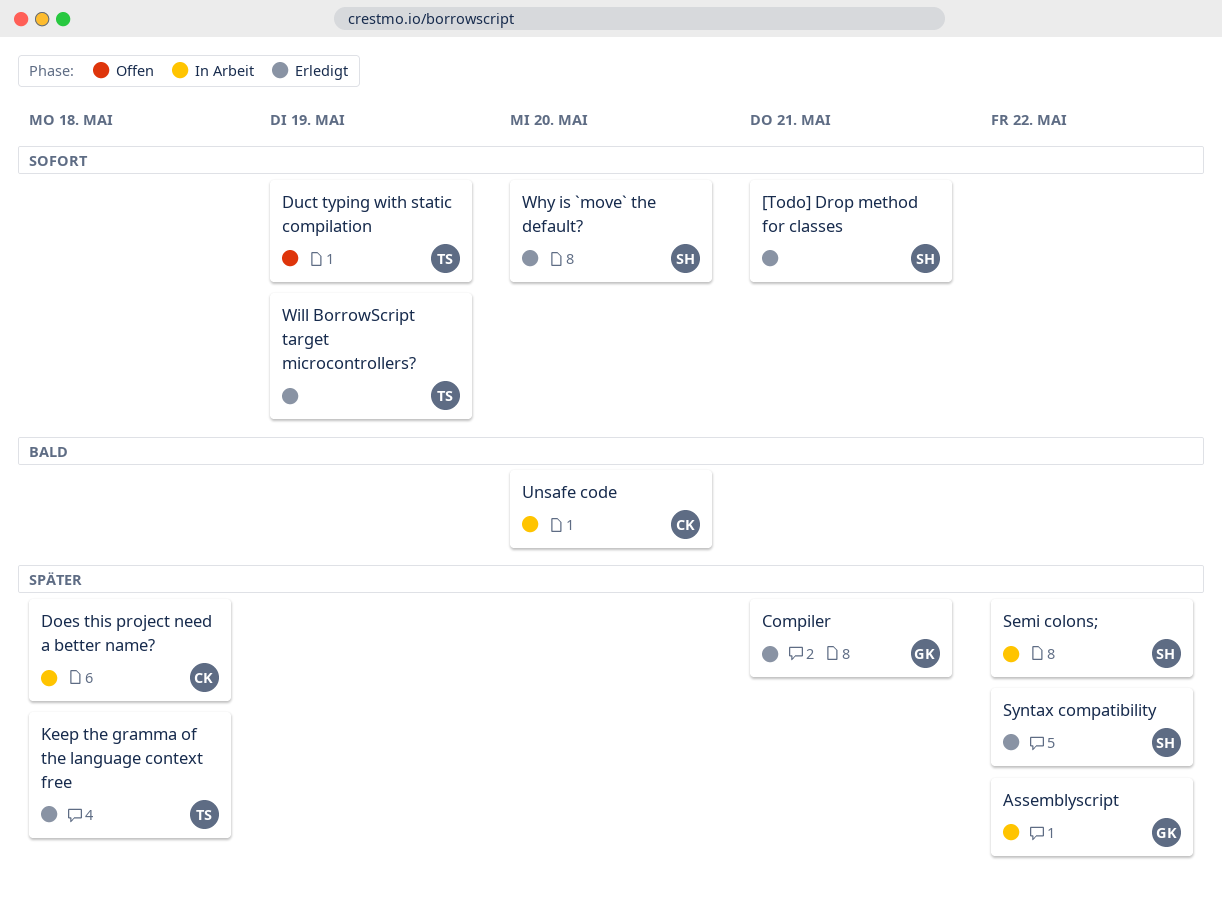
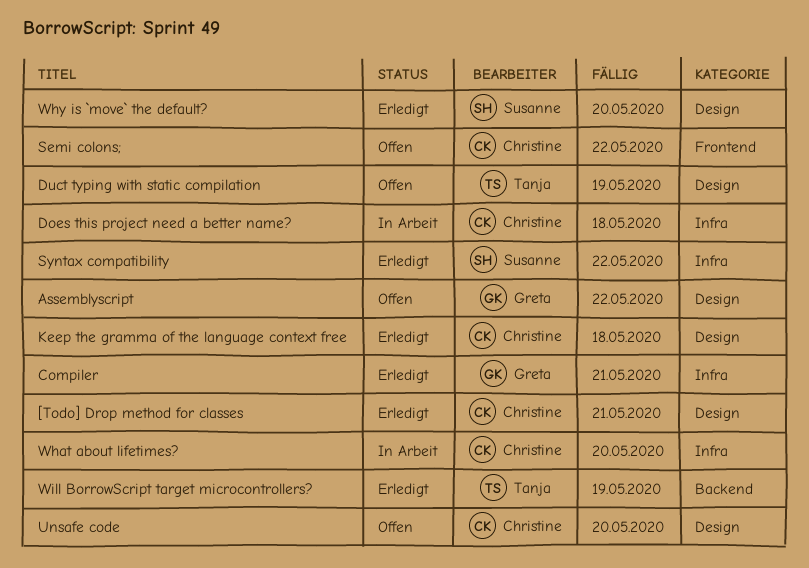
[Todo] Drop method for classes, owner: Susanne -> Christine
Assemblyscript, status: In Arbeit -> Offen
Keep the gramma of the language context free, owner: Tanja -> Christine
Semi colons;, status: In Arbeit -> Offen
Semi colons;, owner: Susanne -> Christine
Unsafe code, status: In Arbeit -> Offen
What about lifetimes?: none -> present

